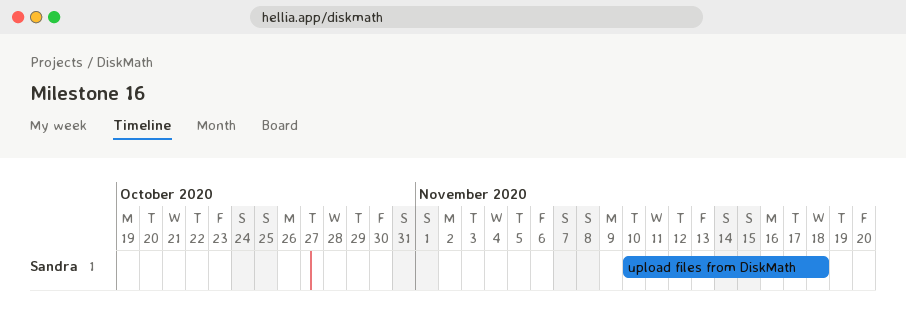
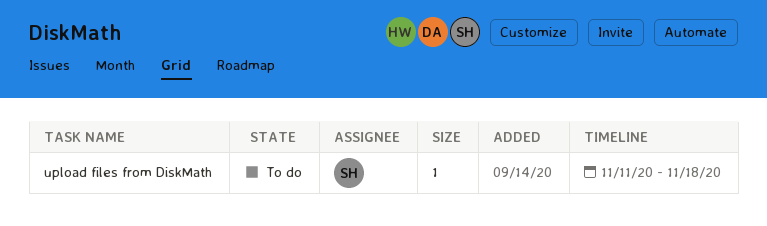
upload files from DiskMath, start: Nov 10 -> Nov 11

